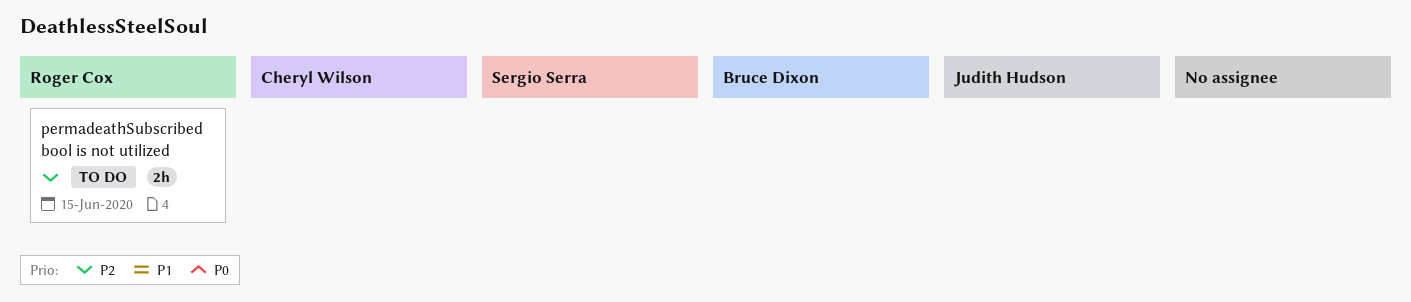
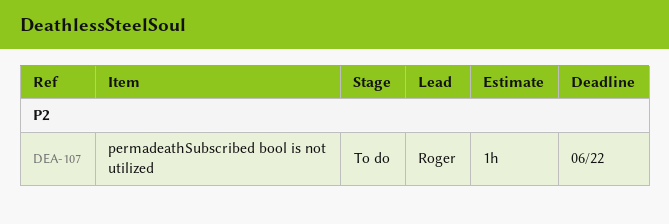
permadeathSubscribed bool is not utilized, estimate: 2h -> 1h
permadeathSubscribed bool is not utilized, due: Jun 15 -> Jun 22

